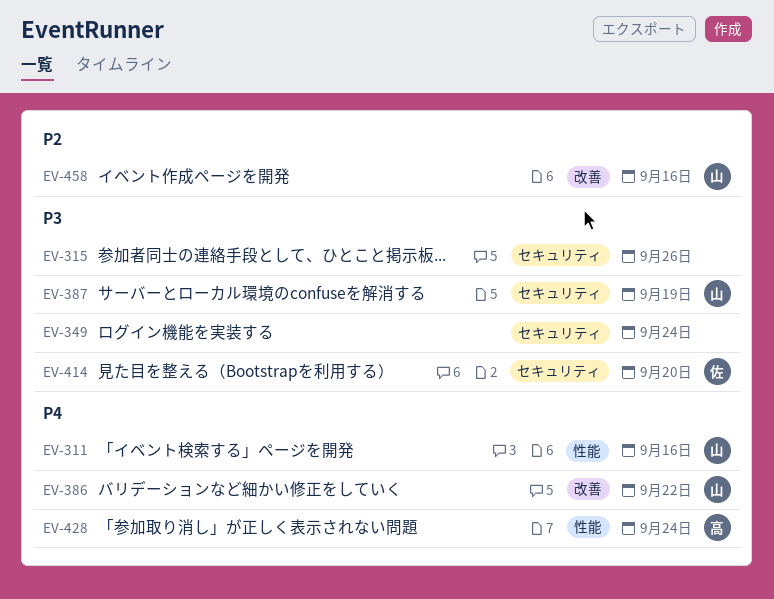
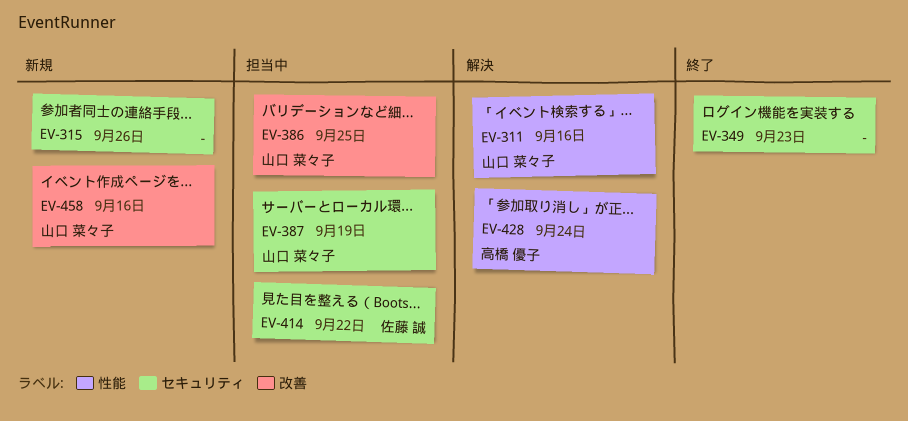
EV-349, due: Sep 24 -> Sep 23
EV-386, due: Sep 22 -> Sep 25
EV-414, due: Sep 20 -> Sep 22

